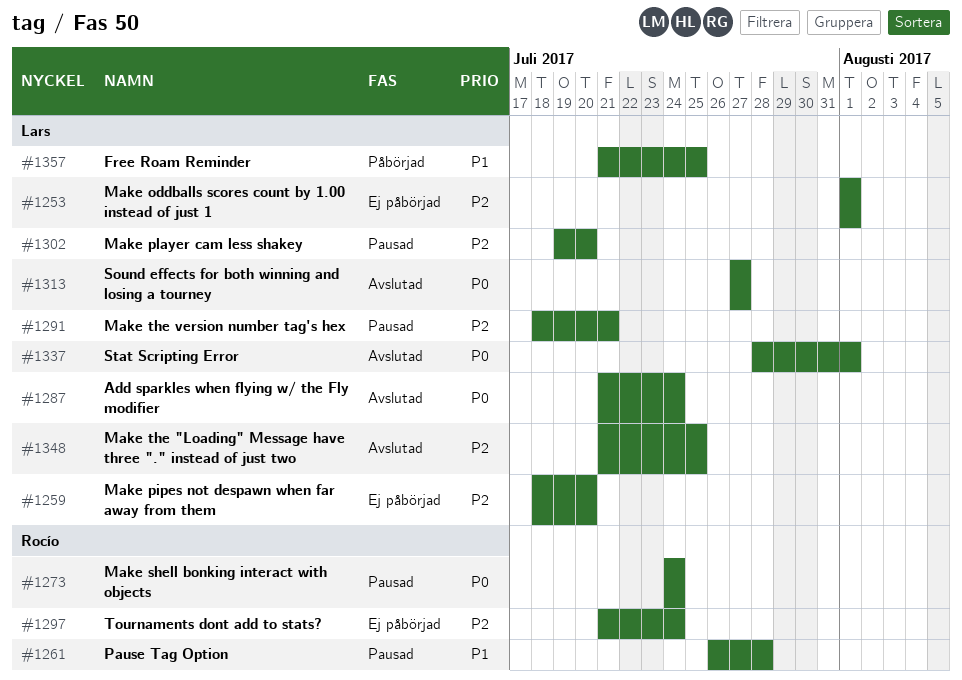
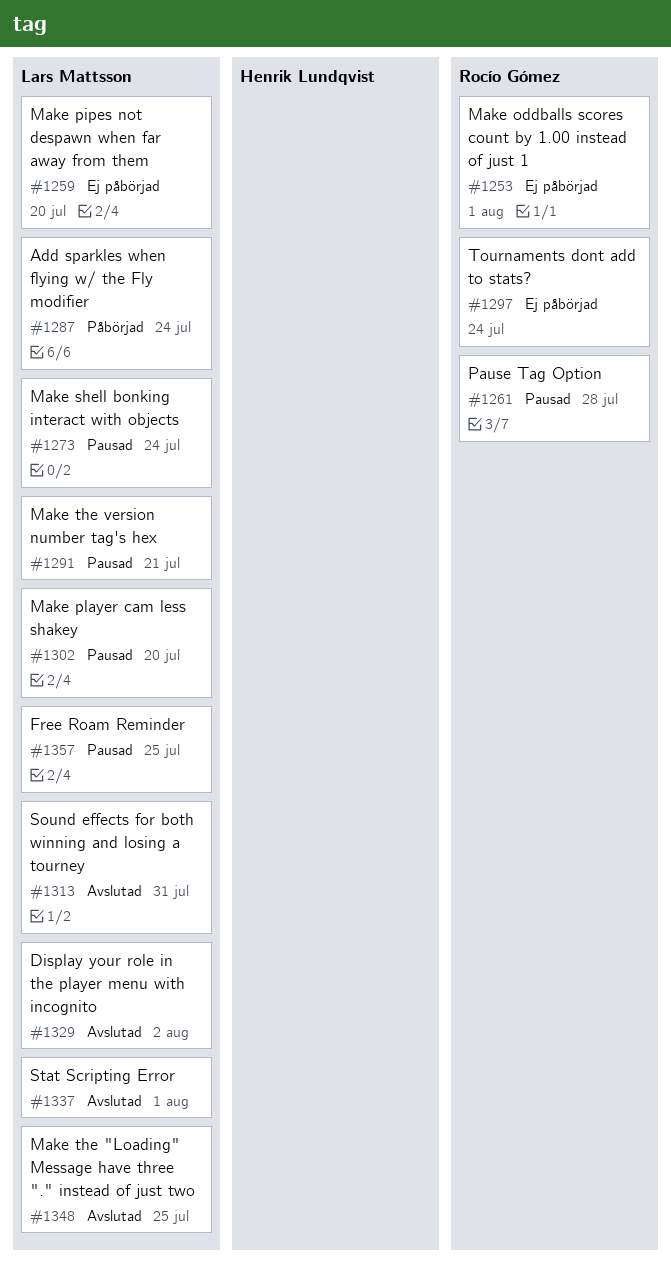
#1253, owner: Lars Mattsson -> Rocío Gómez
#1273, owner: Rocío Gómez -> Lars Mattsson
#1287, status: Avslutad -> Påbörjad
#1313, due: Jul 27 -> Jul 31
#1329: none -> present
#1357, status: Påbörjad -> Pausad

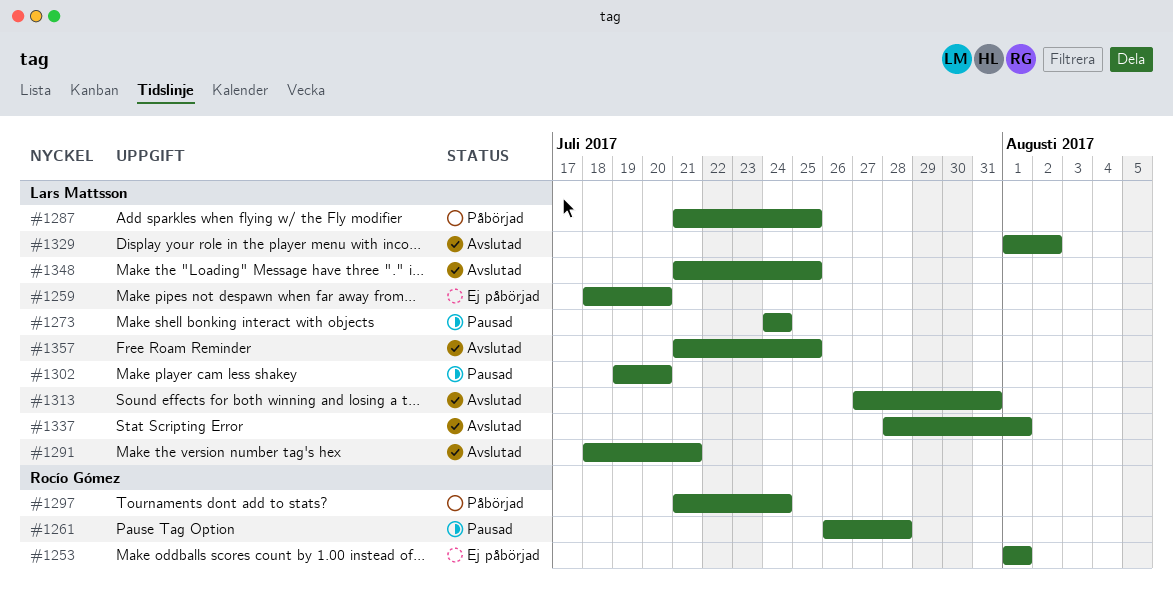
#1287, due: Jul 24 -> Jul 25
#1291, status: Pausad -> Avslutad
#1297, status: Ej påbörjad -> Påbörjad
#1357, status: Pausad -> Avslutad

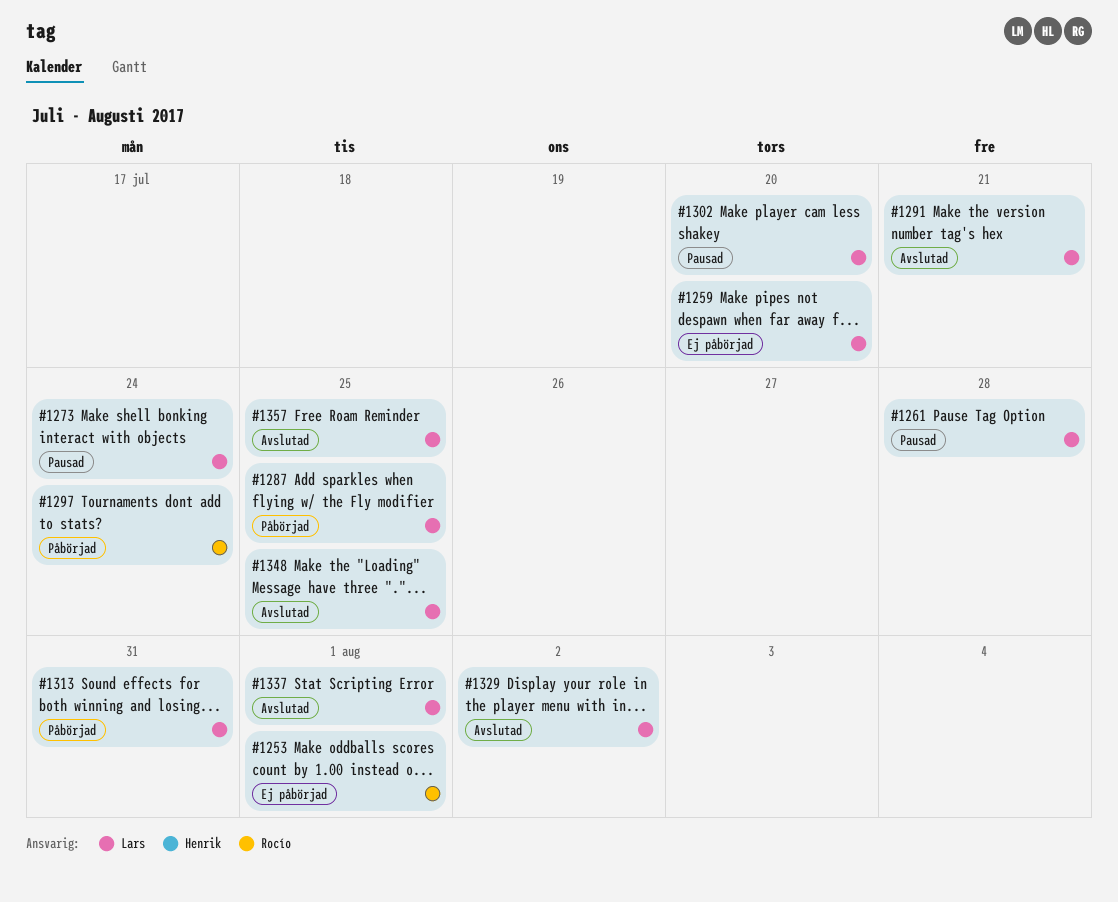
#1261, owner: Rocío Gómez -> Lars Mattsson
#1313, status: Avslutad -> Påbörjad

